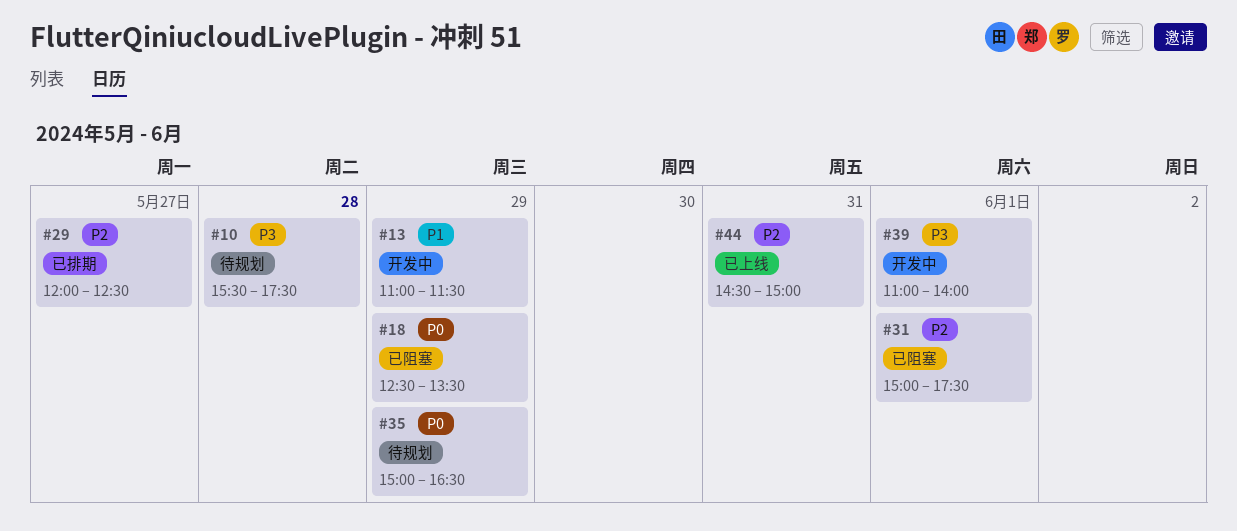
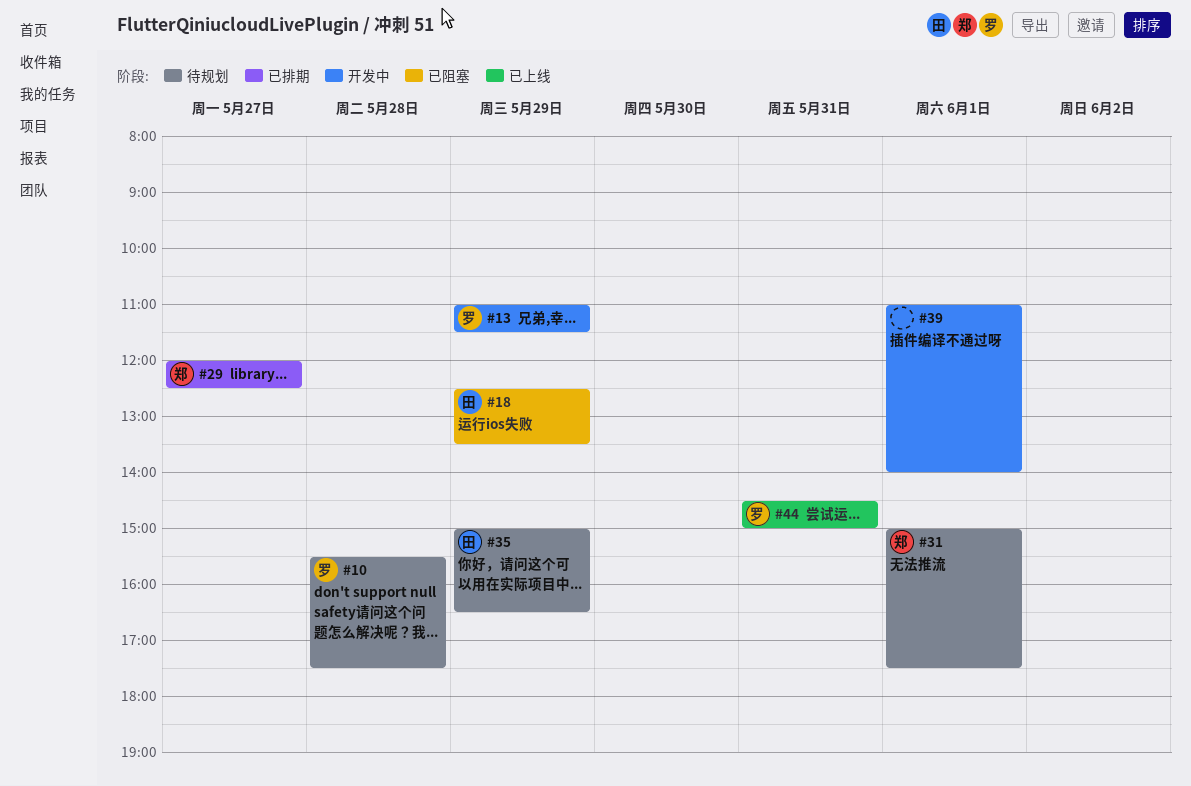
#31, status: 已阻塞 -> 待规划

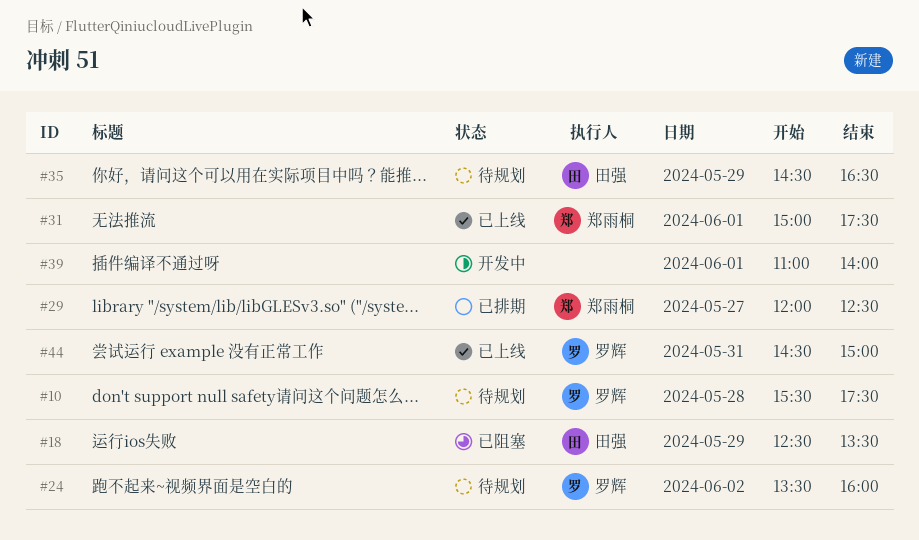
#13: present -> none
#24: none -> present
#31, status: 待规划 -> 已上线
#35, begins: 15:00 -> 14:30

